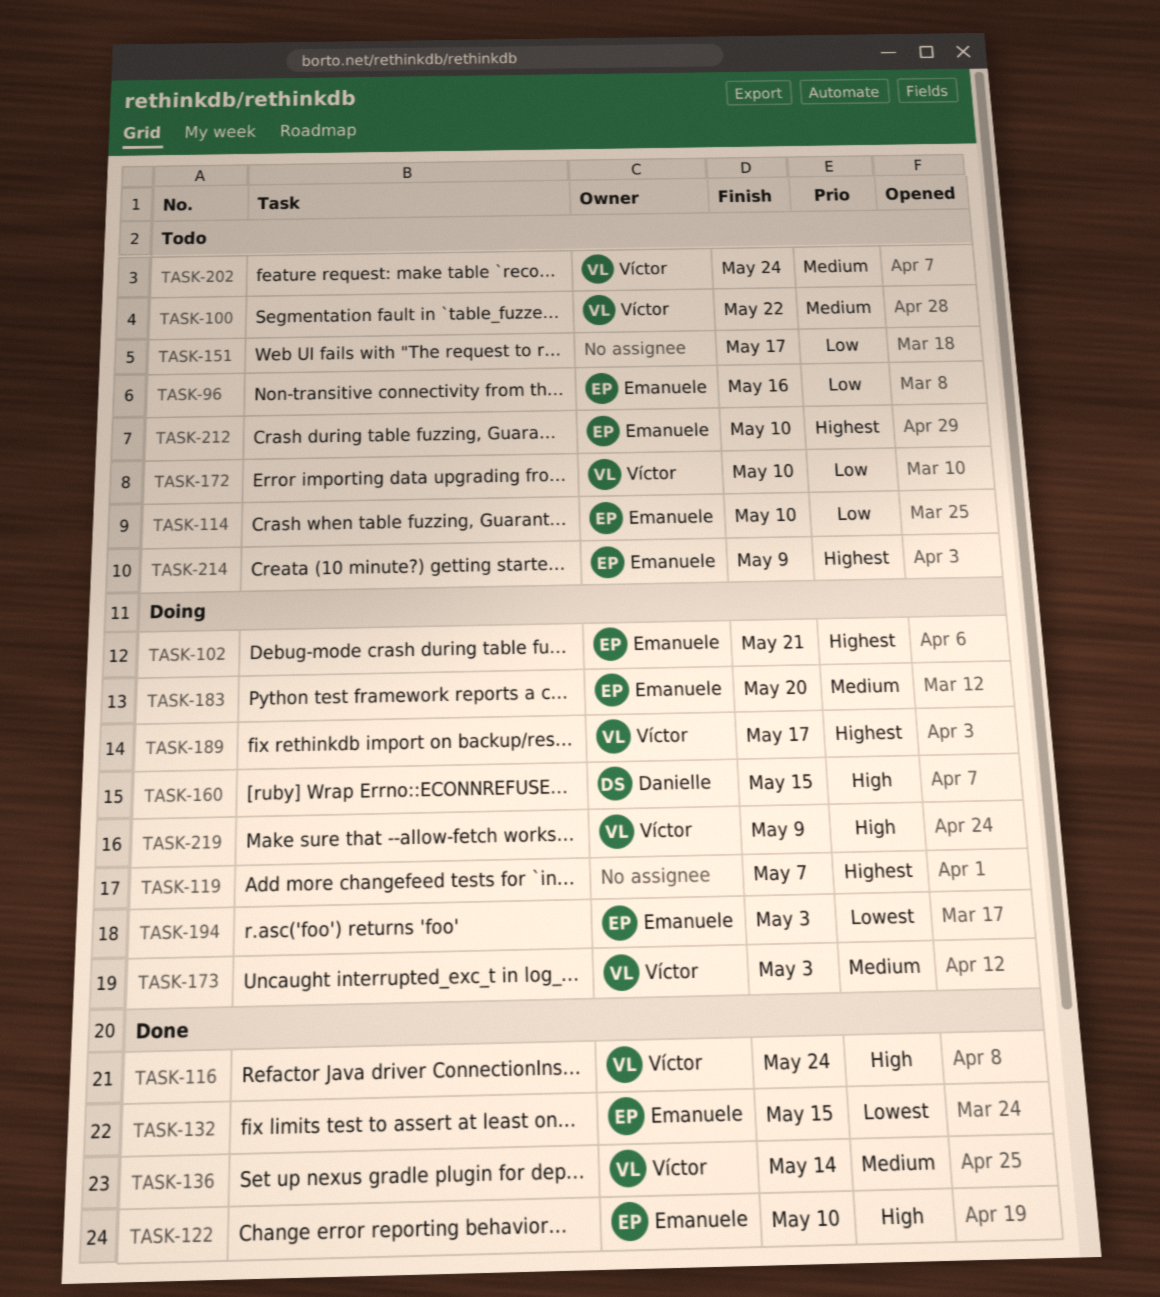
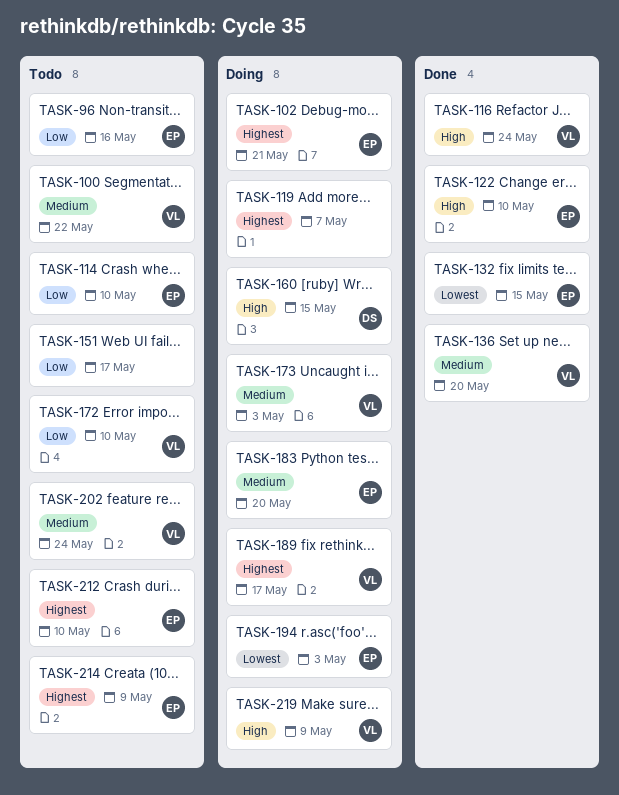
TASK-136, due: May 14 -> May 20

